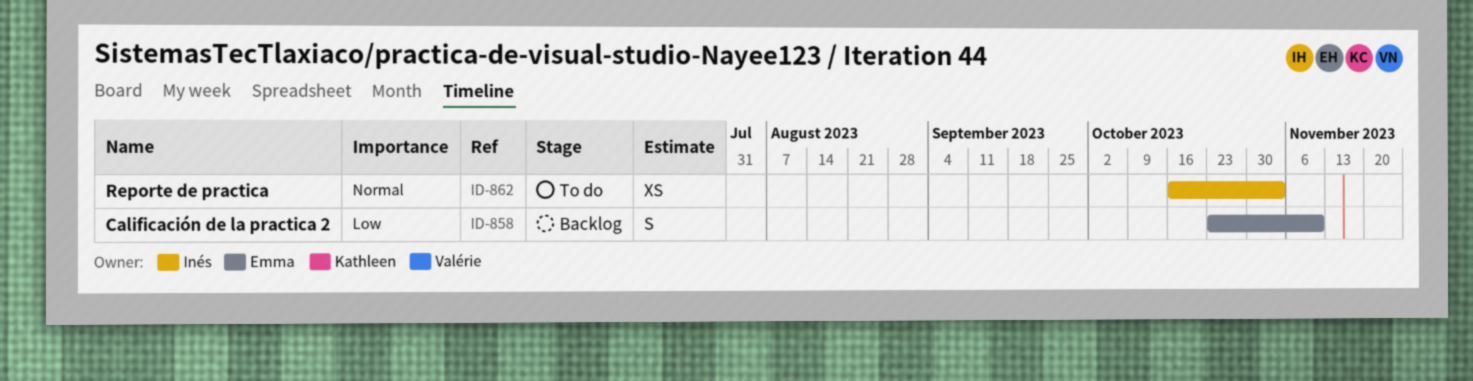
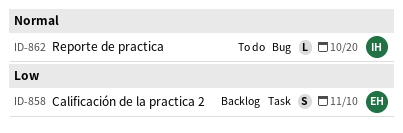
ID-862, estimate: XS -> L
ID-862, due: Nov 3 -> Oct 20

